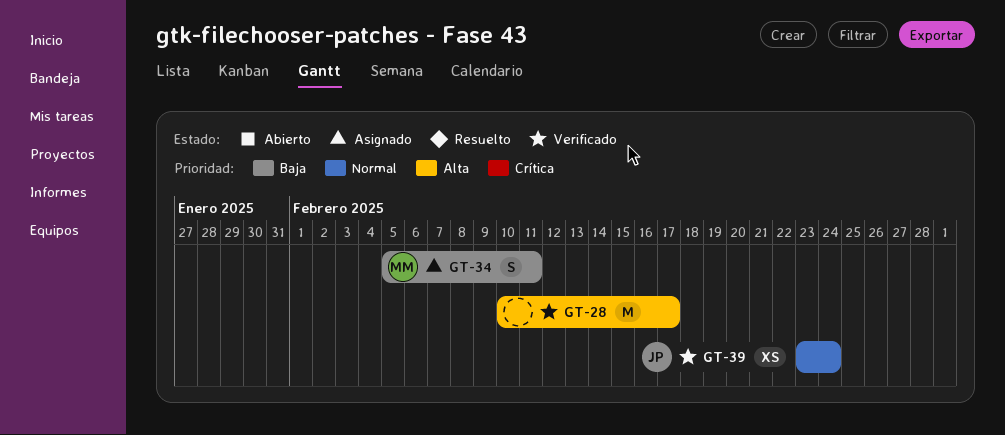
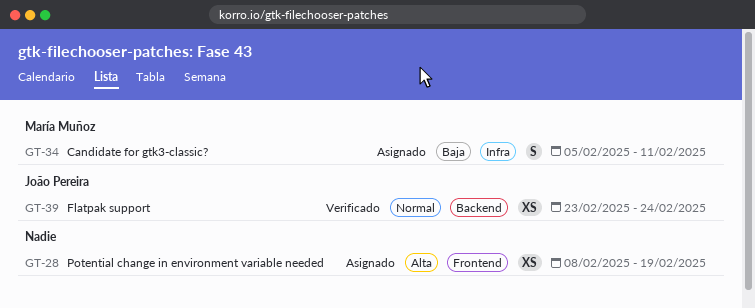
GT-28, status: Verificado -> Asignado
GT-28, estimate: M -> XS
GT-28, start: Feb 10 -> Feb 8
GT-28, due: Feb 17 -> Feb 19

